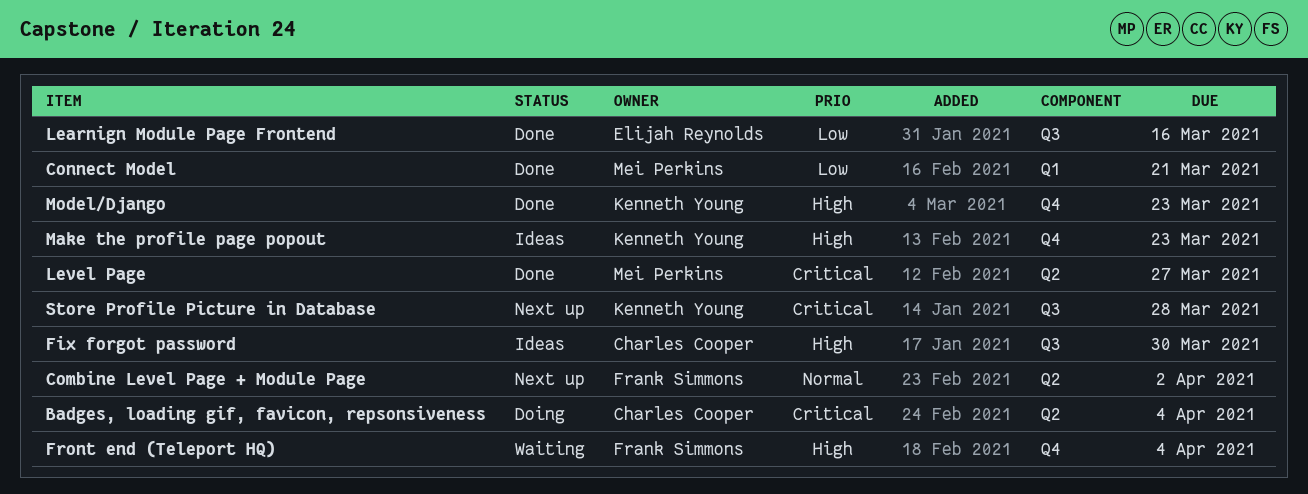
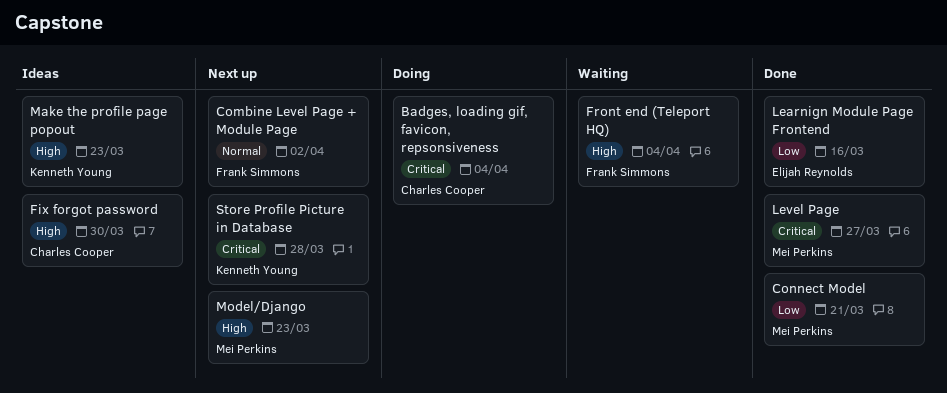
Model/Django, status: Done -> Next up
Model/Django, owner: Kenneth Young -> Mei Perkins

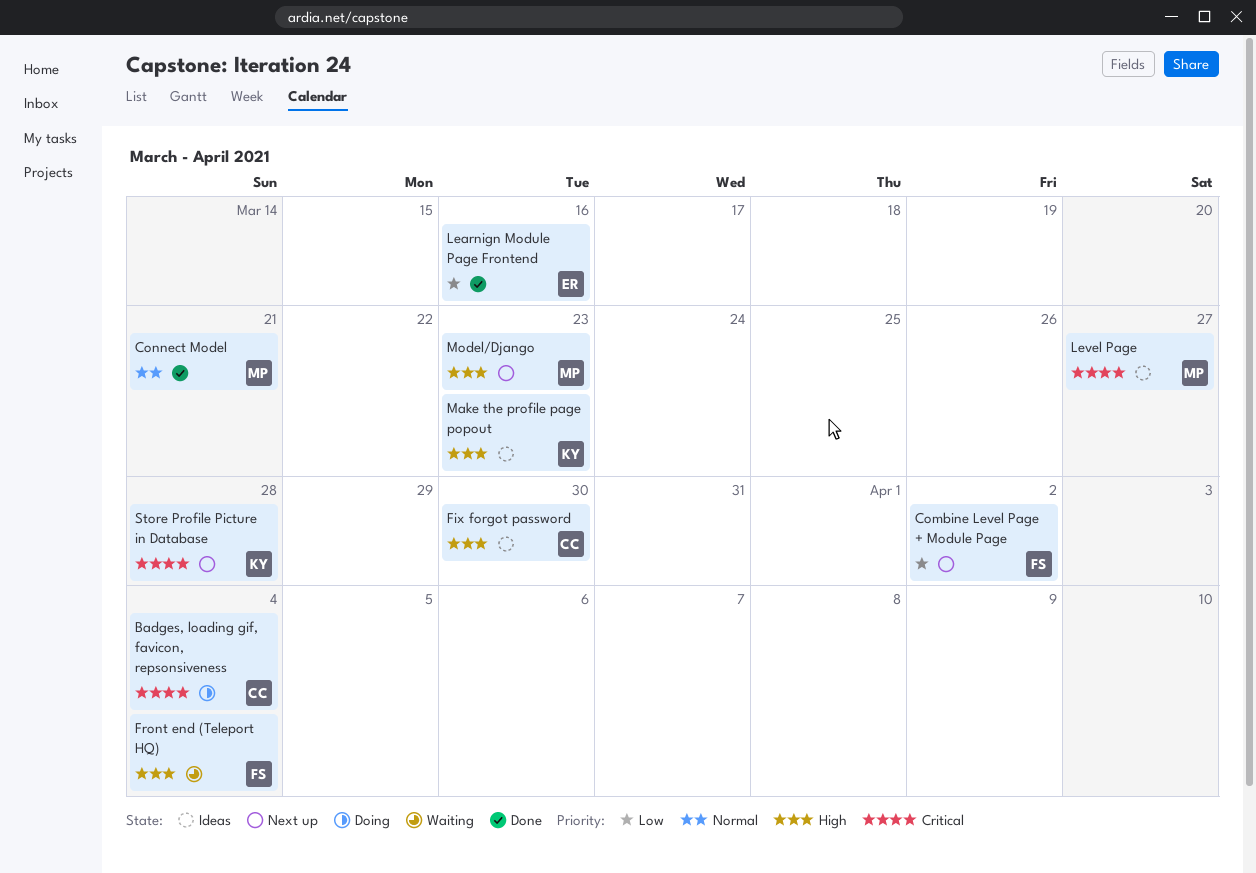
Combine Level Page + Module Page, priority: Normal -> Low
Connect Model, priority: Low -> Normal
Level Page, status: Done -> Ideas

